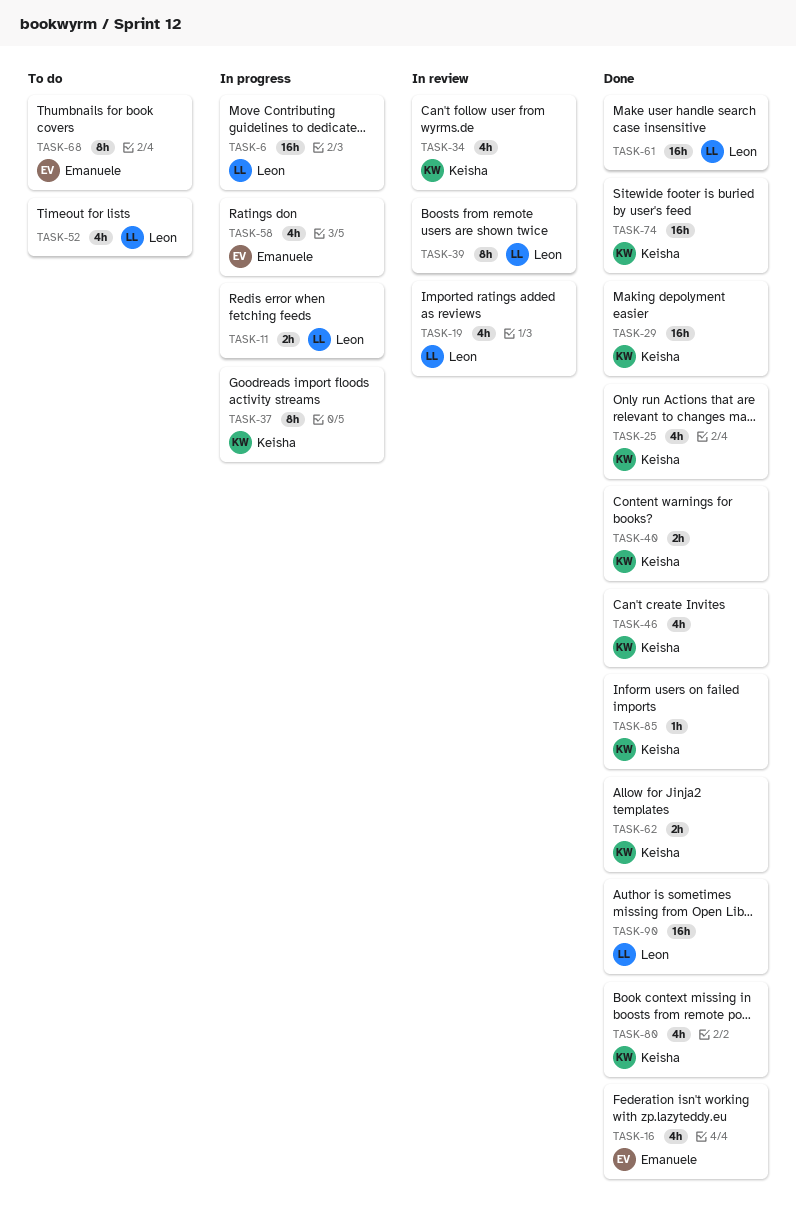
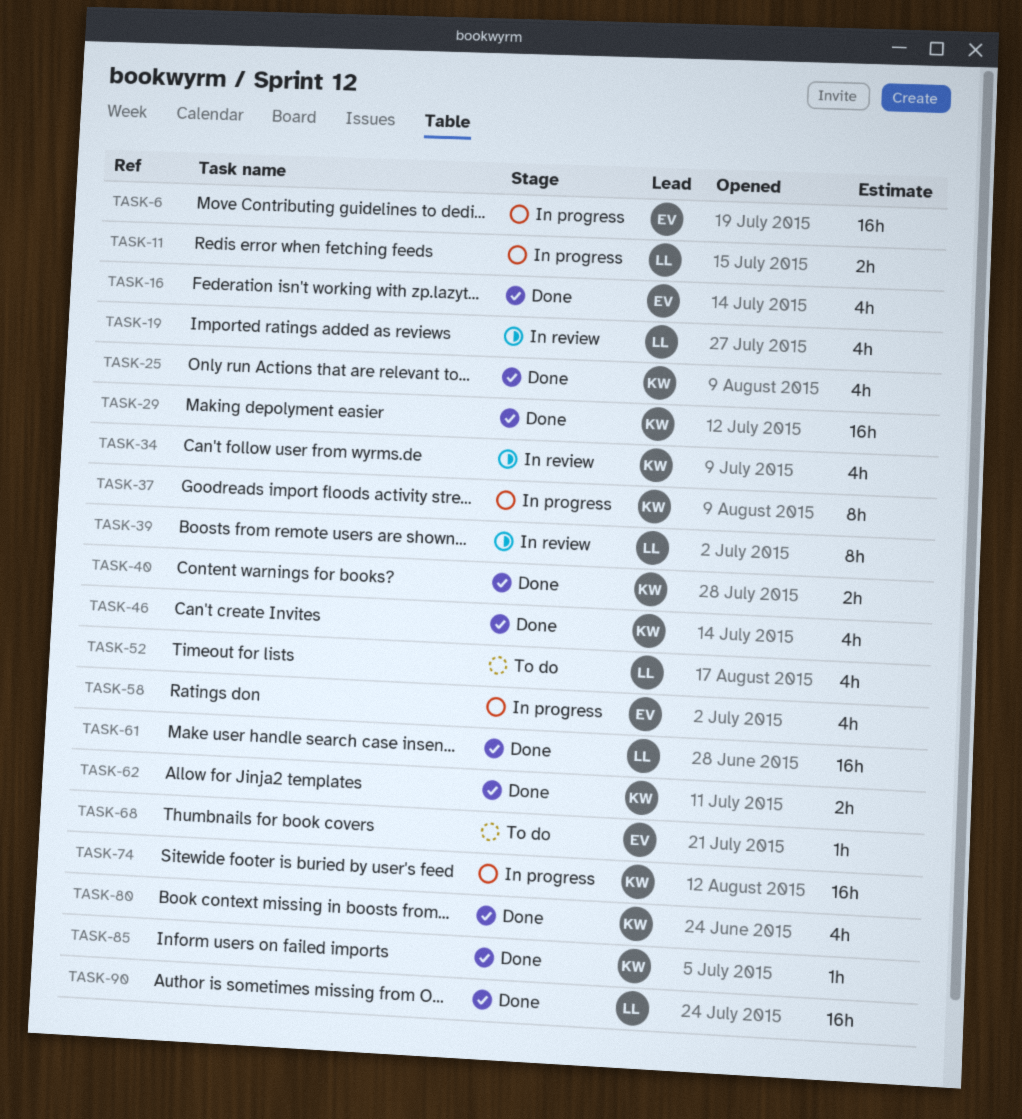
TASK-6, owner: Leon -> Emanuele
TASK-68, estimate: 8h -> 1h
TASK-74, status: Done -> In progress

